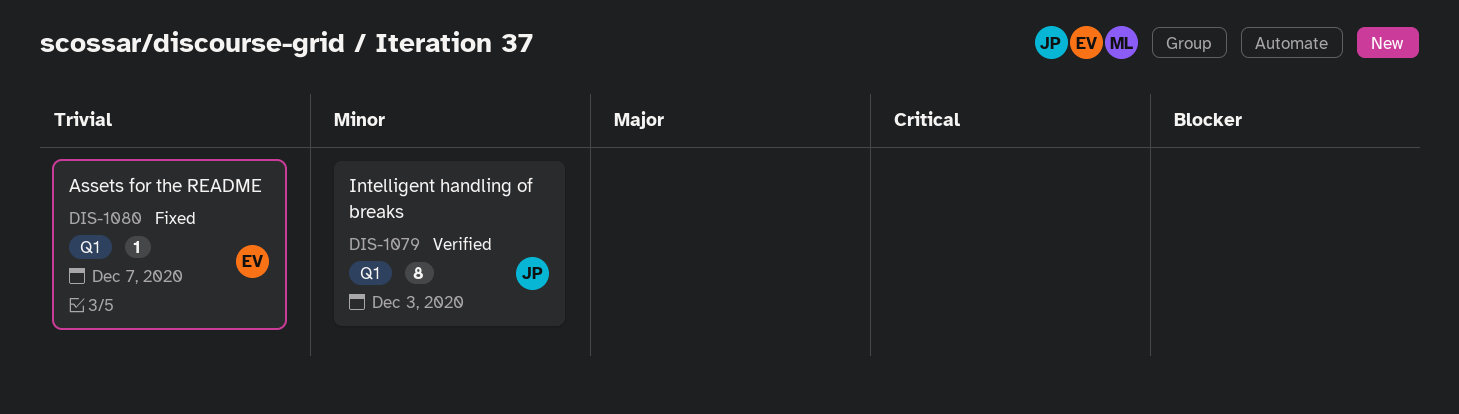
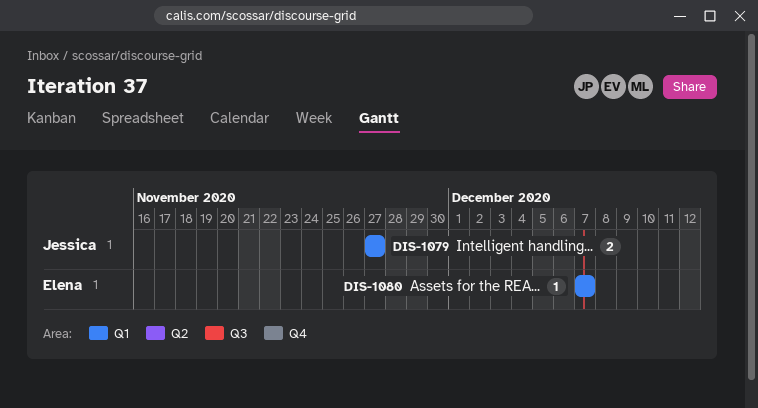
DIS-1079, estimate: 8 -> 2
DIS-1079, due: Dec 3 -> Nov 27

